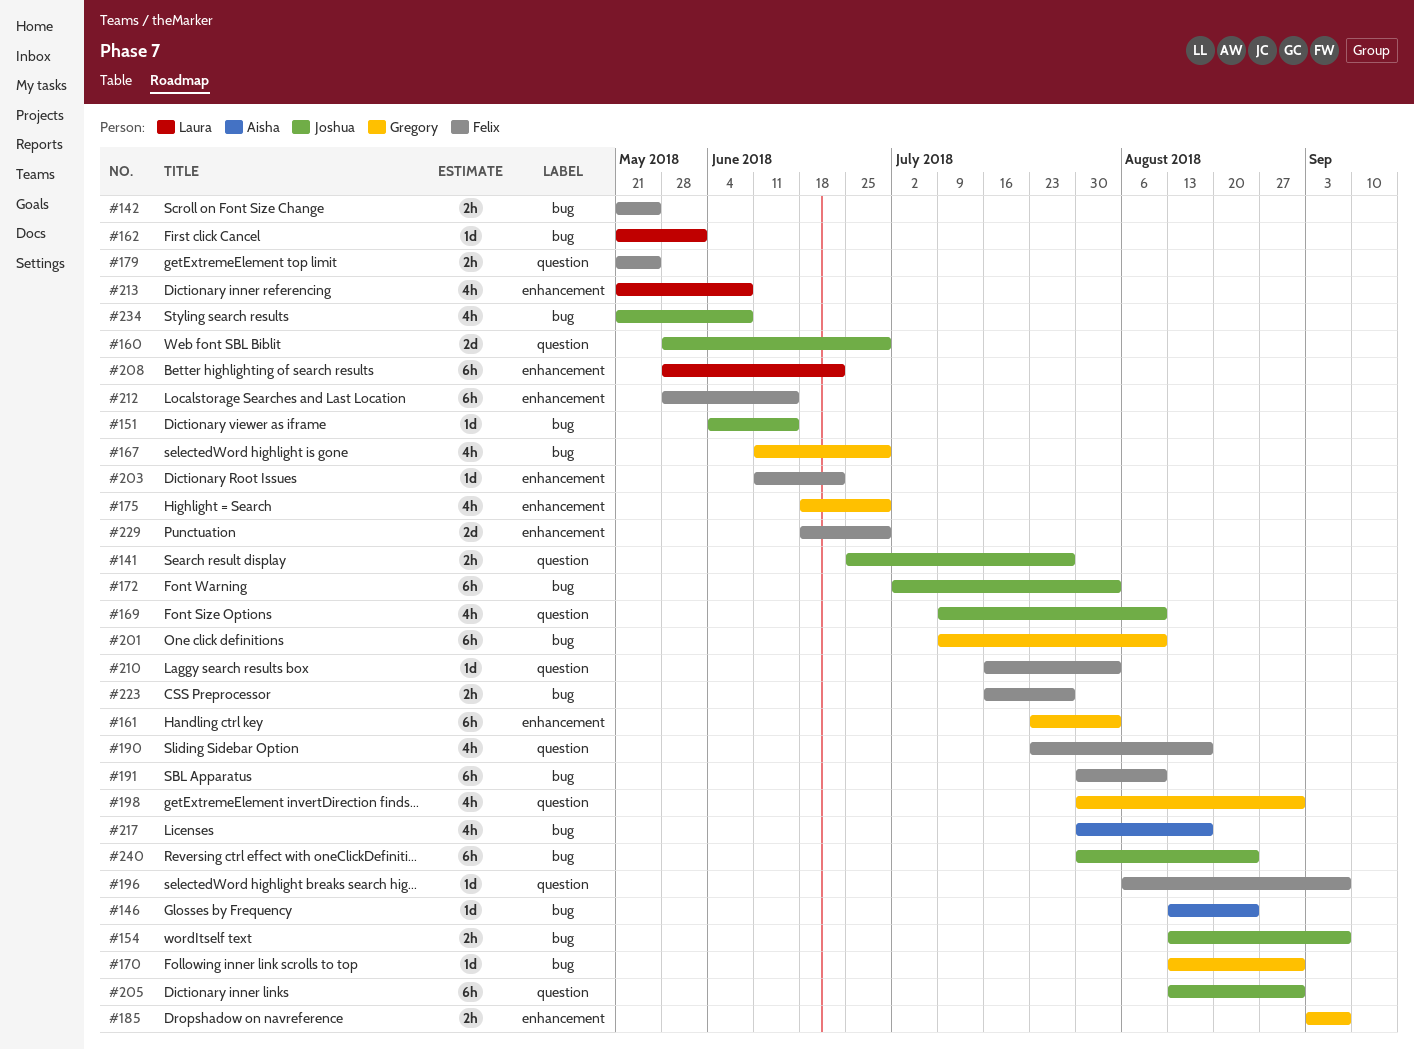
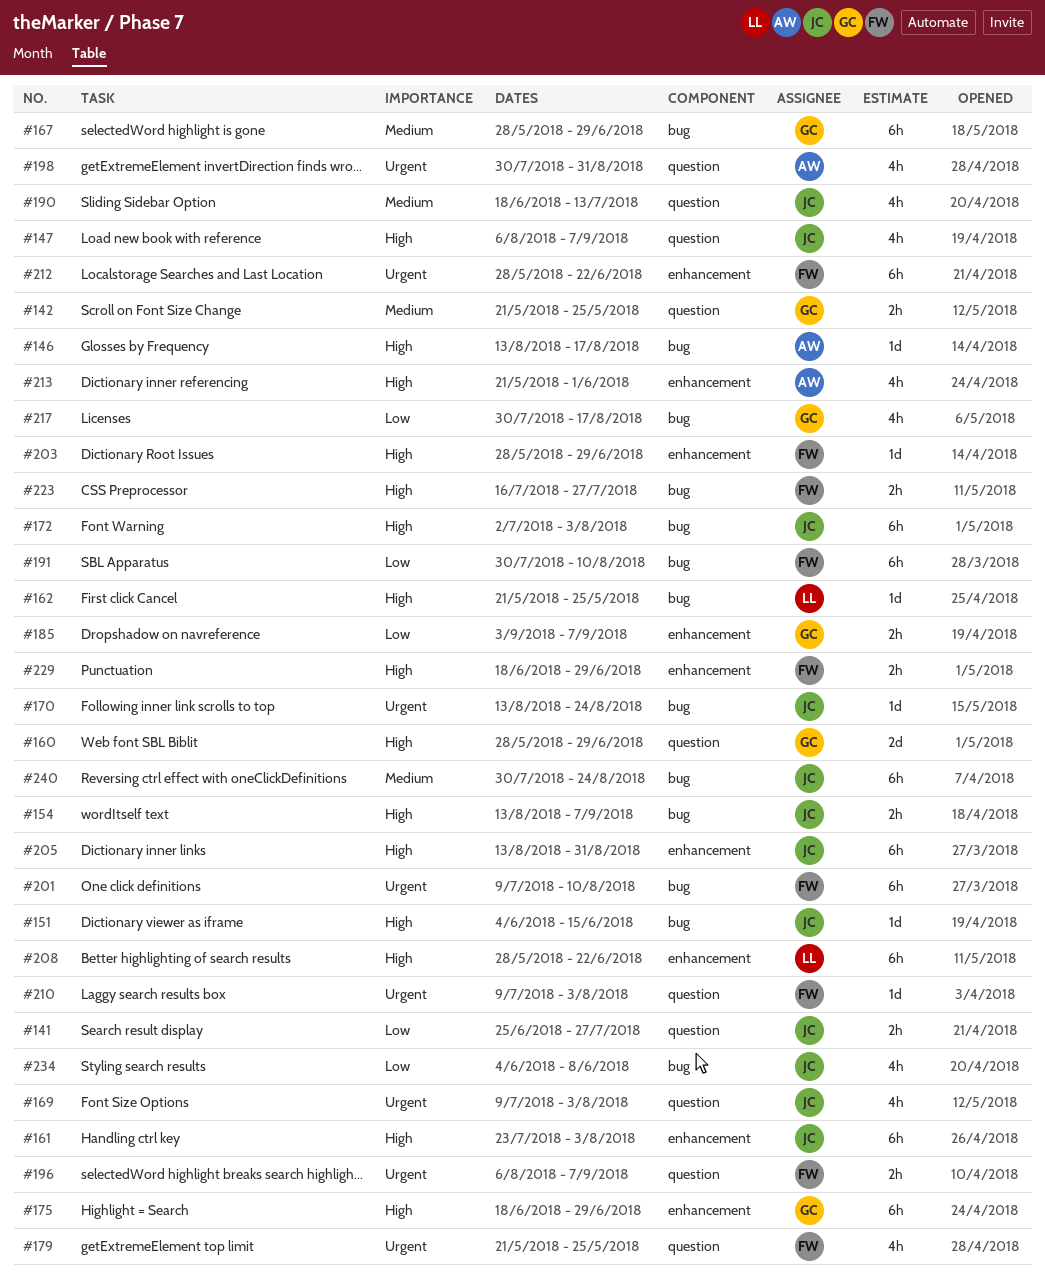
#142, owner: Felix -> Gregory
#142, label: bug -> question
#146, due: Aug 24 -> Aug 17
#147: none -> present
#160, owner: Joshua -> Gregory
#161, owner: Gregory -> Joshua
#162, due: Jun 1 -> May 25
#167, estimate: 4h -> 6h
#167, start: Jun 11 -> May 28
#169, due: Aug 10 -> Aug 3
#170, owner: Gregory -> Joshua
#170, due: Aug 31 -> Aug 24
#175, estimate: 4h -> 6h
#179, estimate: 2h -> 4h
#190, owner: Felix -> Joshua
#190, start: Jul 23 -> Jun 18
#190, due: Aug 17 -> Jul 13
#196, estimate: 1d -> 2h
#198, owner: Gregory -> Aisha
#201, owner: Gregory -> Felix
#203, start: Jun 11 -> May 28
#203, due: Jun 22 -> Jun 29
#205, label: question -> enhancement
#210, start: Jul 16 -> Jul 9
#212, due: Jun 15 -> Jun 22
#213, owner: Laura -> Aisha
#213, due: Jun 8 -> Jun 1
#217, owner: Aisha -> Gregory
#229, estimate: 2d -> 2h
#234, start: May 21 -> Jun 4

